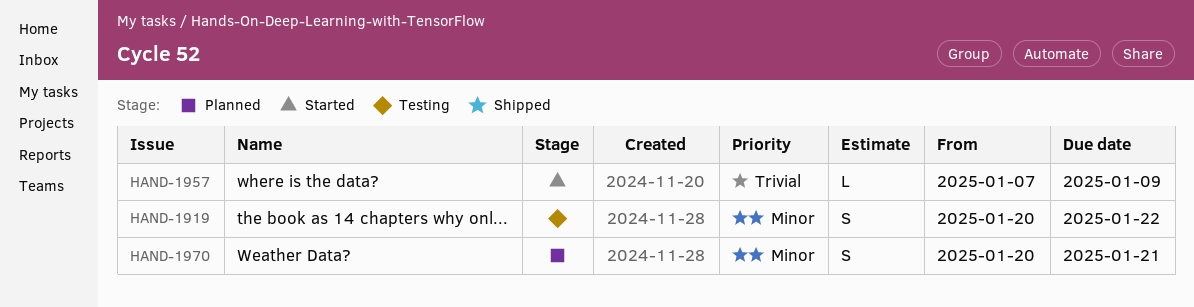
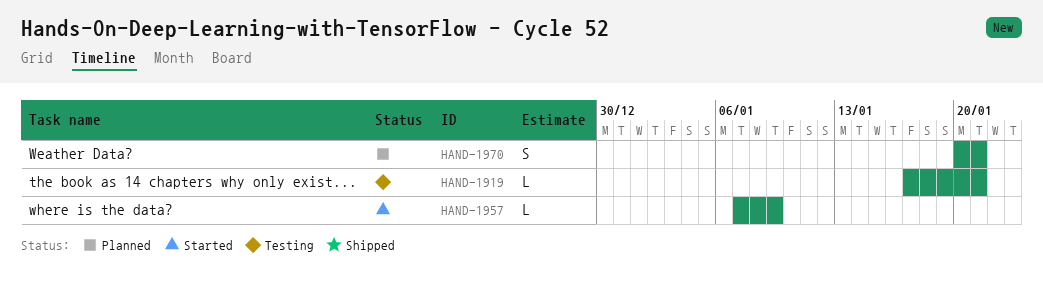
HAND-1919, estimate: S -> L
HAND-1919, start: Jan 20 -> Jan 17
HAND-1919, due: Jan 22 -> Jan 21

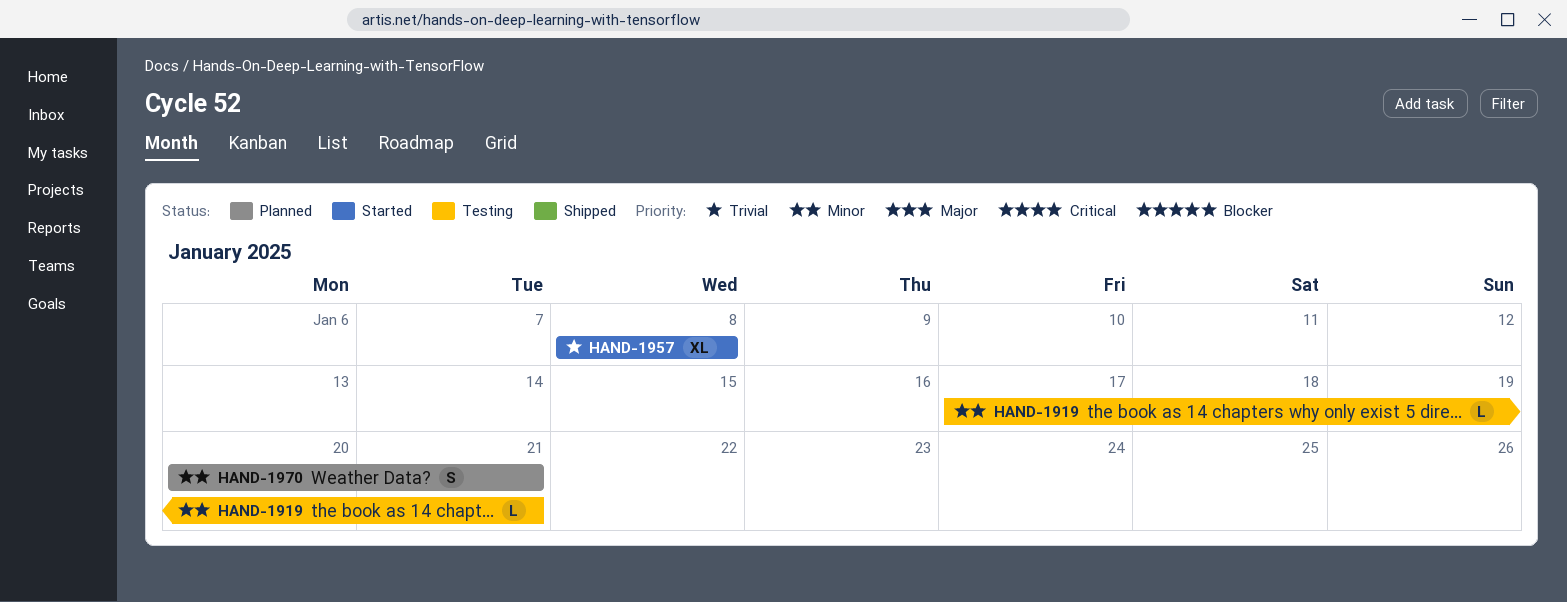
HAND-1957, estimate: L -> XL
HAND-1957, start: Jan 7 -> Jan 8
HAND-1957, due: Jan 9 -> Jan 8

